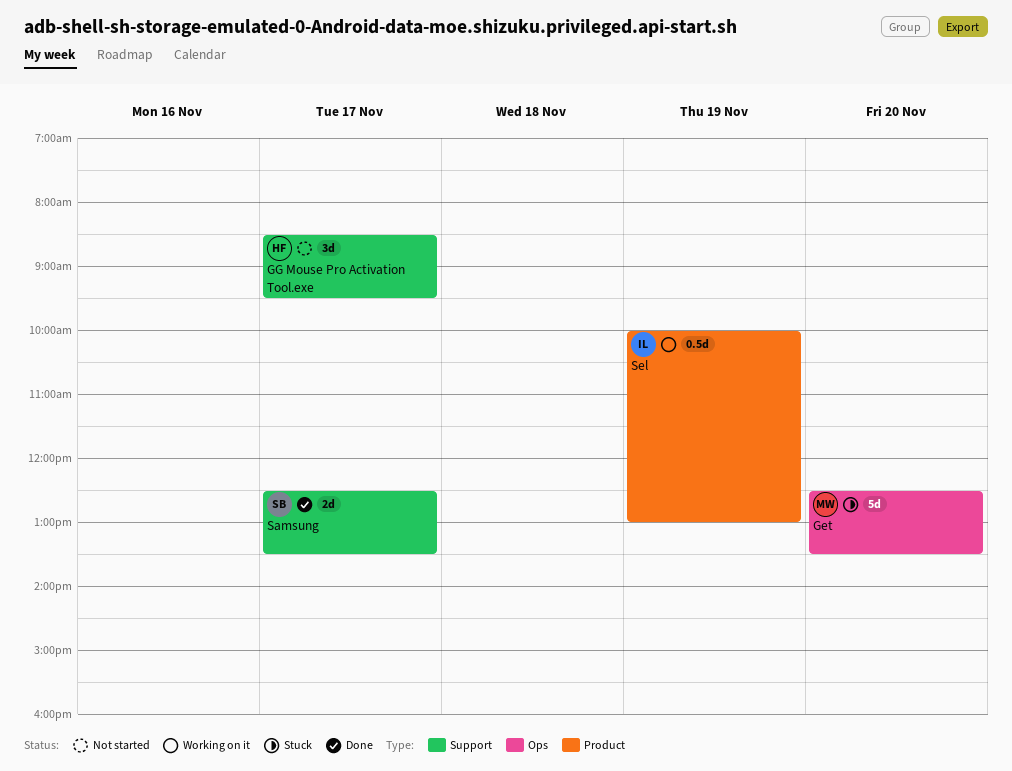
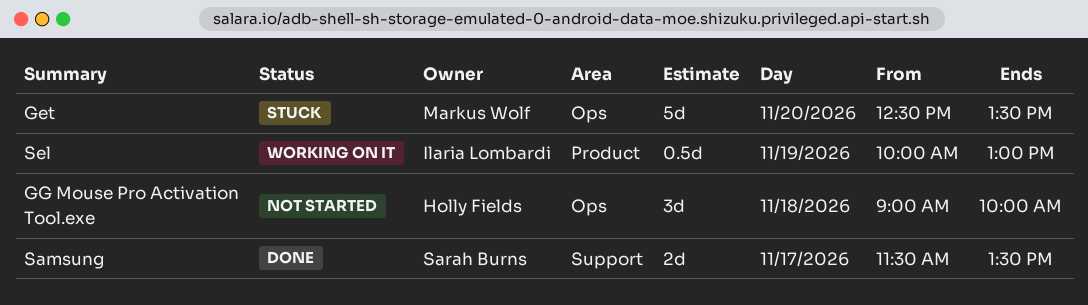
GG Mouse Pro Activation Tool.exe, label: Support -> Ops
GG Mouse Pro Activation Tool.exe, day: Nov 17 -> Nov 18
GG Mouse Pro Activation Tool.exe, begins: 08:30 -> 09:00
GG Mouse Pro Activation Tool.exe, ends: 09:30 -> 10:00
Samsung, begins: 12:30 -> 11:30

